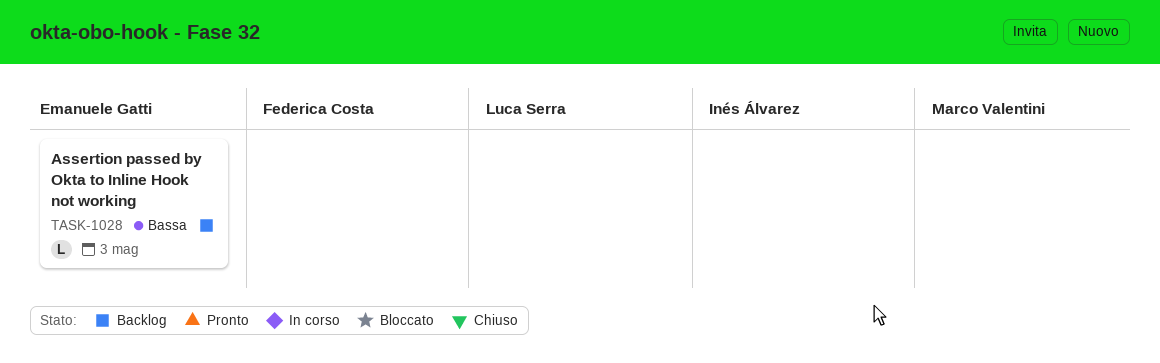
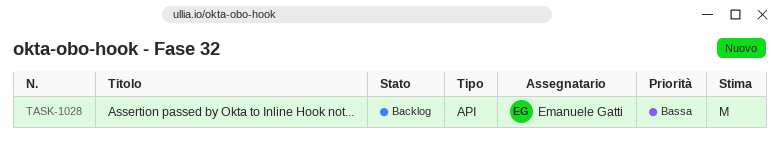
TASK-1028, estimate: L -> M

